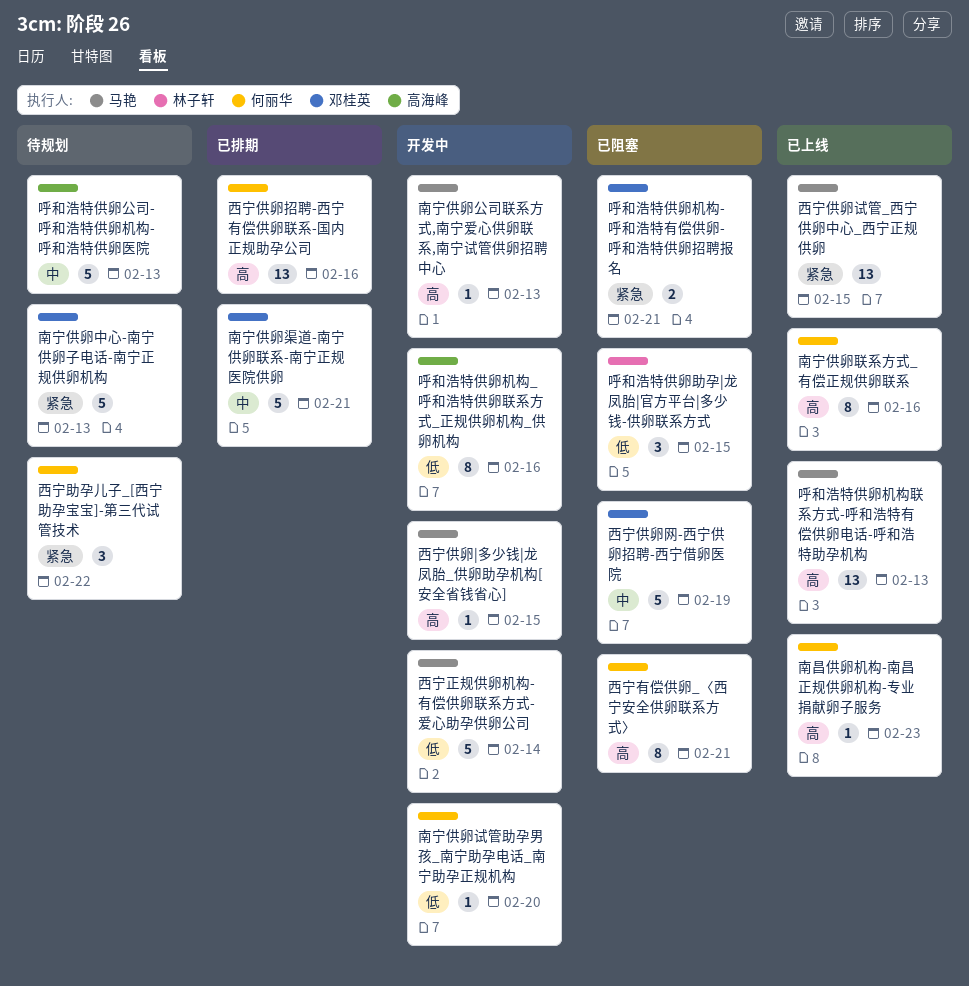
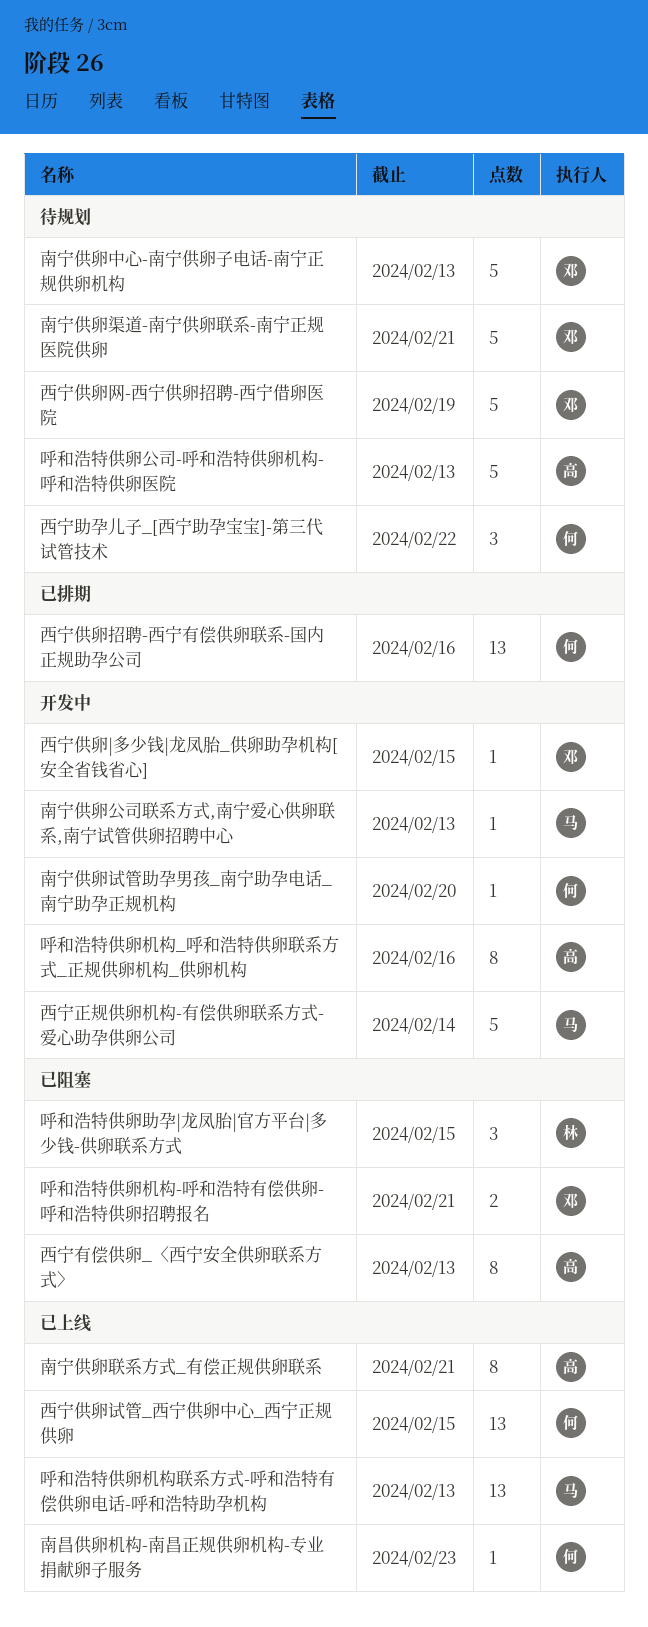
南宁供卵渠道-南宁供卵联系-南宁正规医院供卵, status: 已排期 -> 待规划
南宁供卵联系方式_有偿正规供卵联系, owner: 何丽华 -> 高海峰
南宁供卵联系方式_有偿正规供卵联系, due: Feb 16 -> Feb 21
西宁供卵|多少钱|龙凤胎_供卵助孕机构[安全省钱省心], owner: 马艳 -> 邓桂英
西宁供卵网-西宁供卵招聘-西宁借卵医院, status: 已阻塞 -> 待规划
西宁供卵试管_西宁供卵中心_西宁正规供卵, owner: 马艳 -> 何丽华
西宁有偿供卵_〈西宁安全供卵联系方式〉, owner: 何丽华 -> 高海峰
西宁有偿供卵_〈西宁安全供卵联系方式〉, due: Feb 21 -> Feb 13

